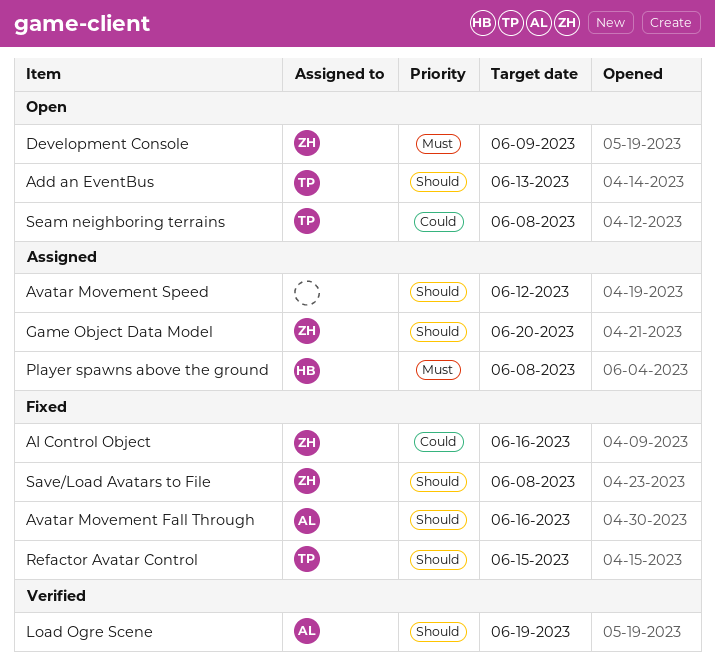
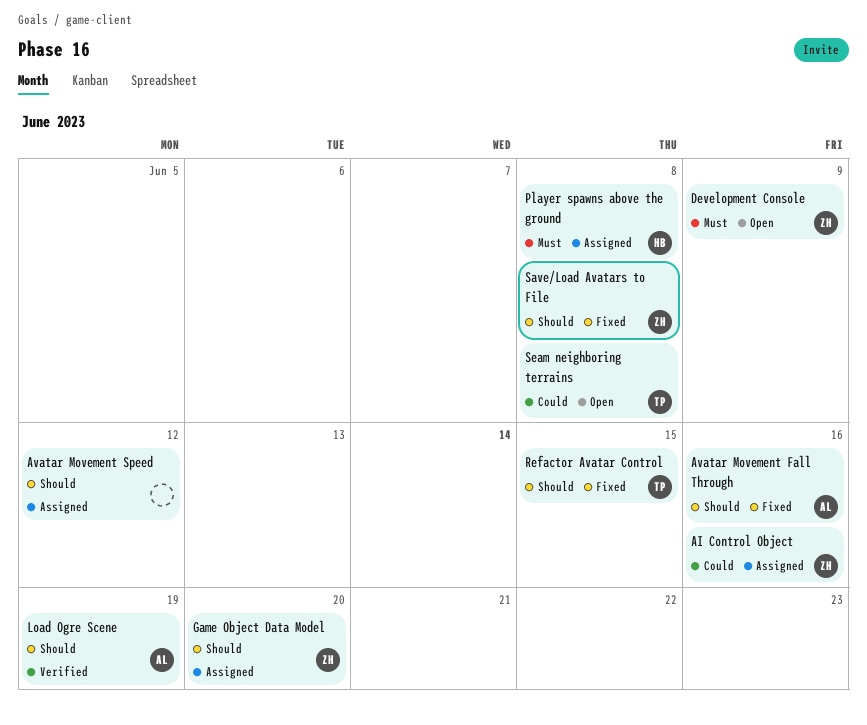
Add an EventBus: present -> none
AI Control Object, status: Fixed -> Assigned

